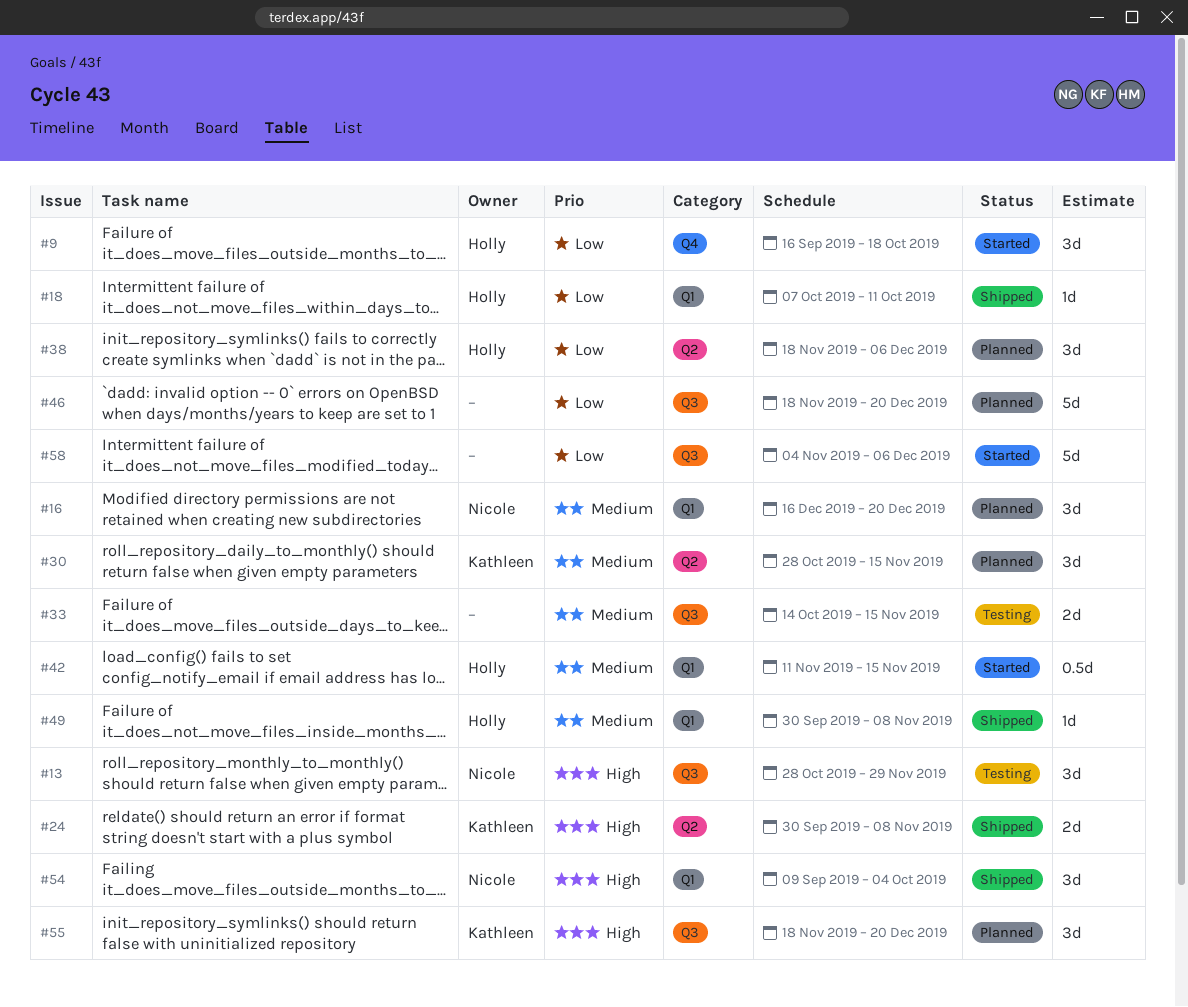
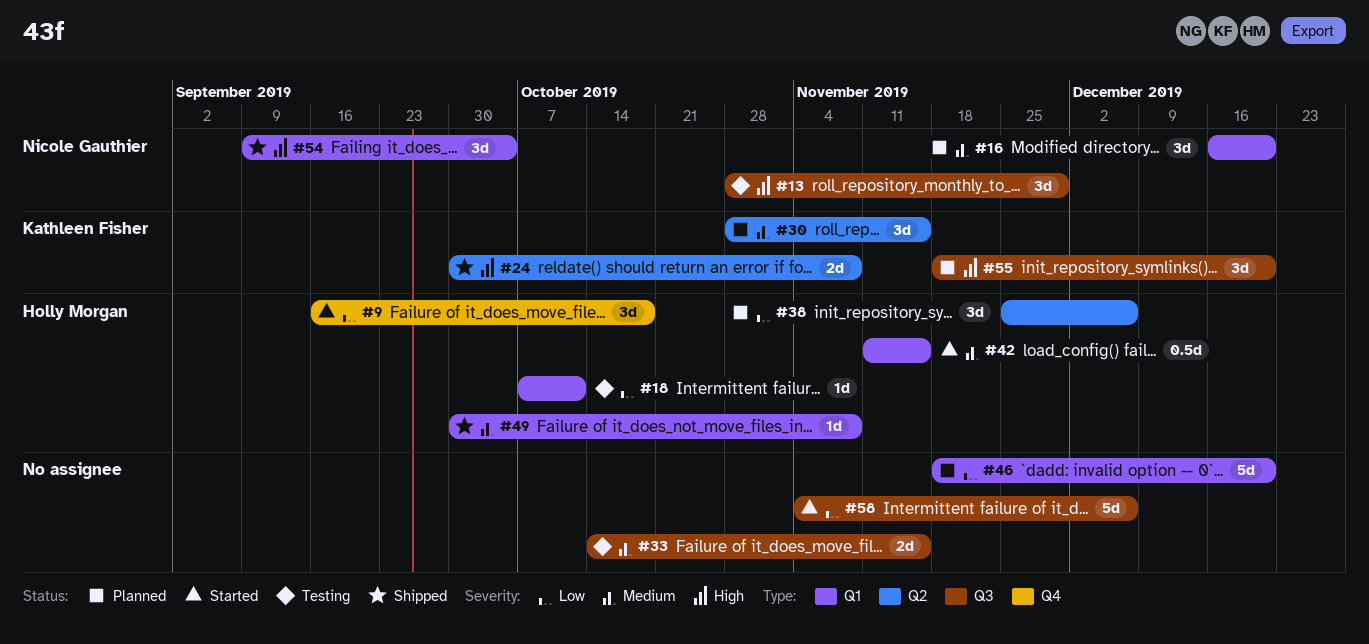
#18, status: Shipped -> Testing
#38, start: Nov 18 -> Nov 25
#46, label: Q3 -> Q1

